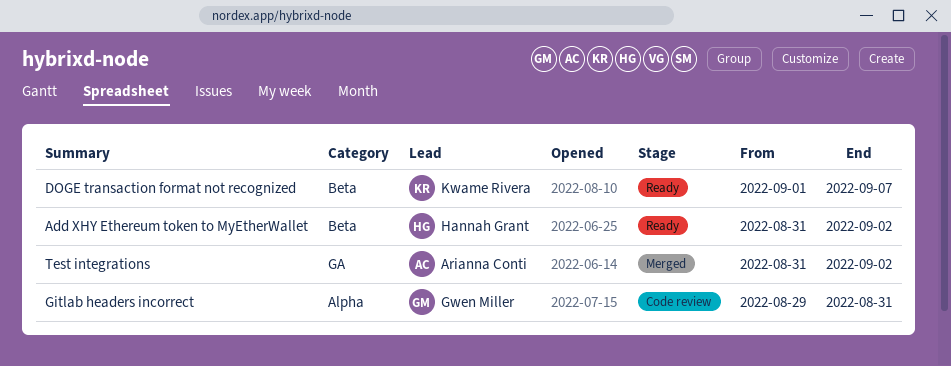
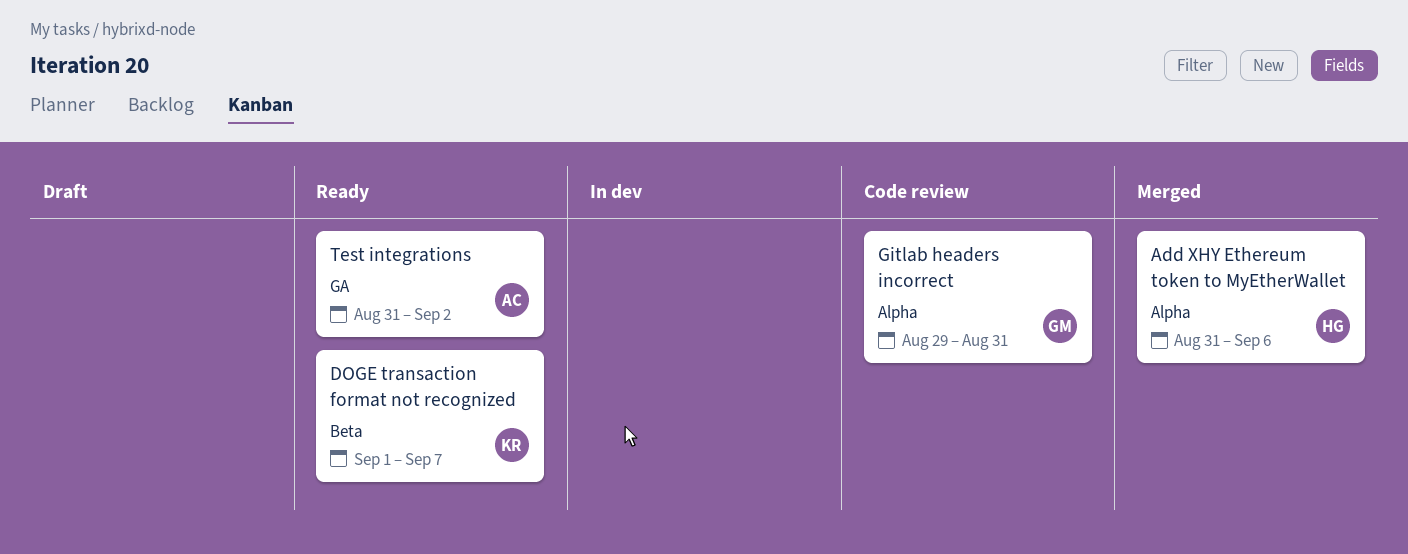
Add XHY Ethereum token to MyEtherWallet, status: Ready -> Merged
Add XHY Ethereum token to MyEtherWallet, label: Beta -> Alpha
Add XHY Ethereum token to MyEtherWallet, due: Sep 2 -> Sep 6
Test integrations, status: Merged -> Ready

